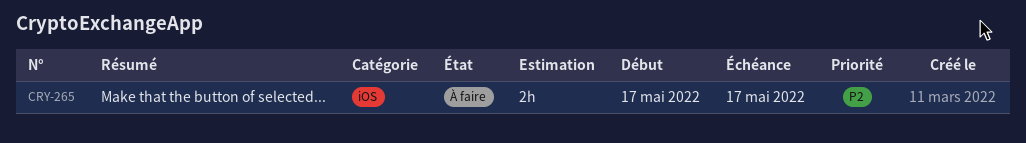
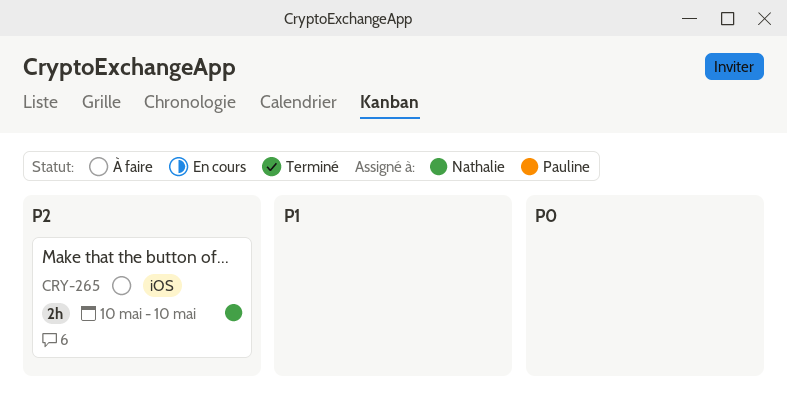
CRY-265, start: May 17 -> May 10
CRY-265, due: May 17 -> May 10

